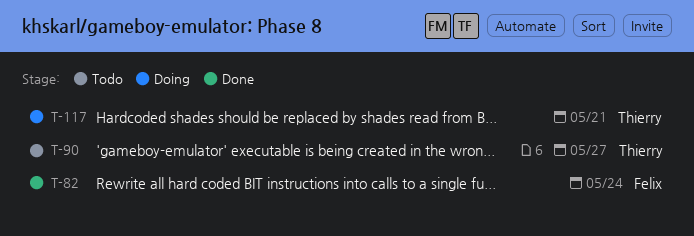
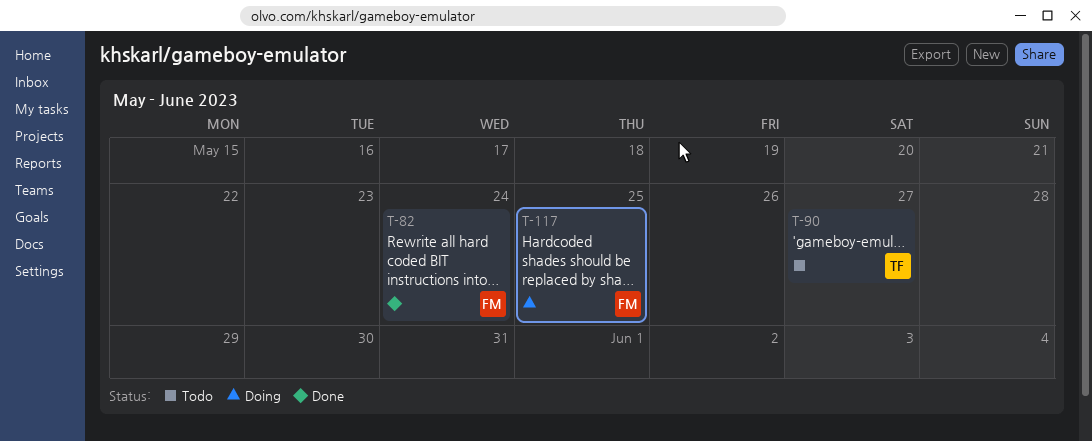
T-117, owner: Thierry -> Felix
T-117, due: May 21 -> May 25

